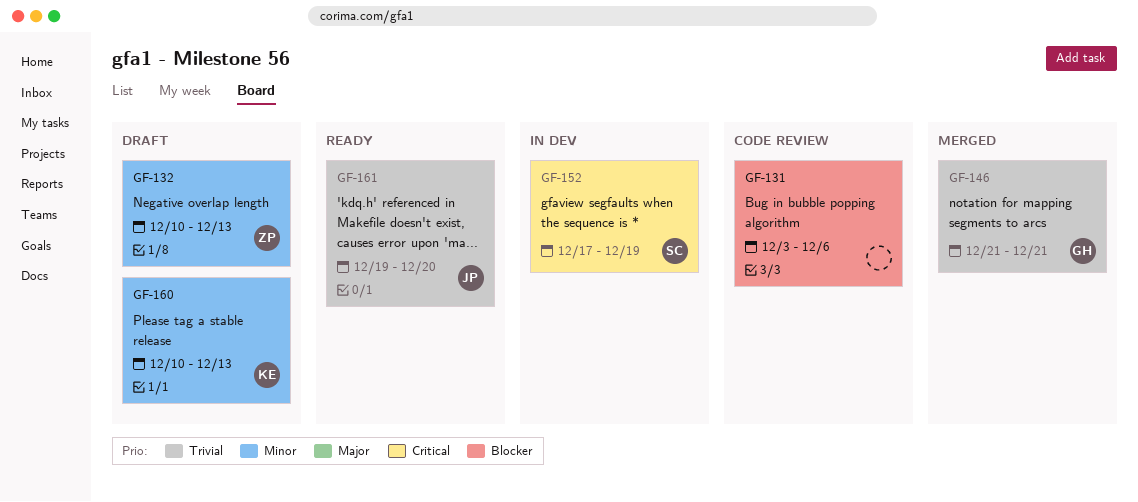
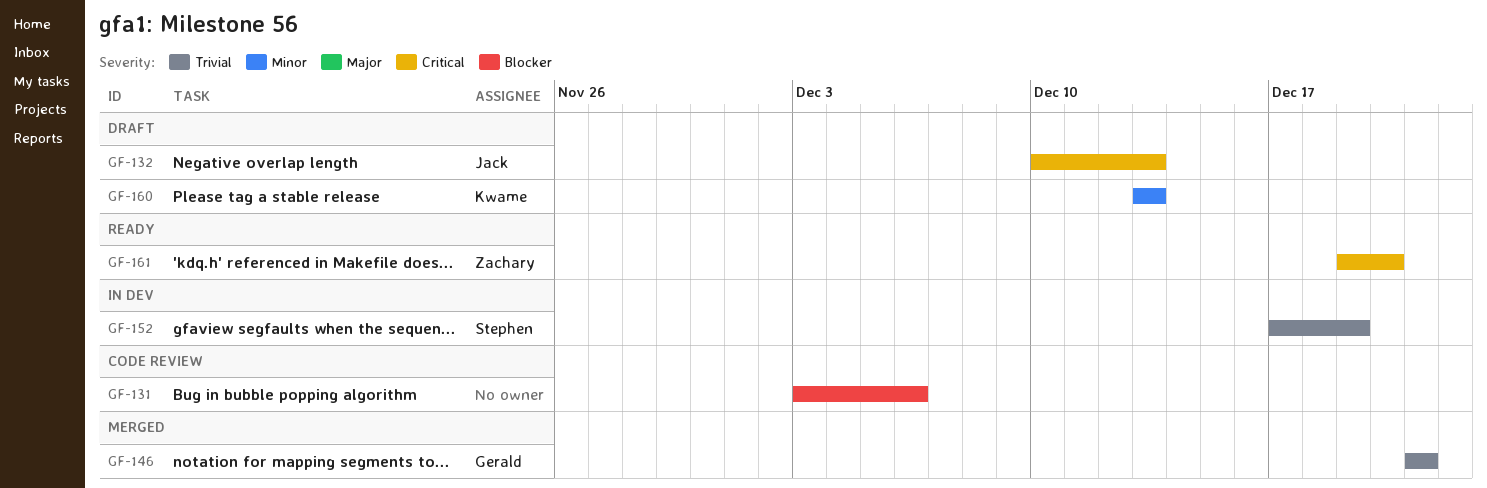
GF-132, owner: Zachary -> Jack
GF-132, priority: Minor -> Critical
GF-152, priority: Critical -> Trivial
GF-160, start: Dec 10 -> Dec 13
GF-161, owner: Jack -> Zachary
GF-161, priority: Trivial -> Critical

